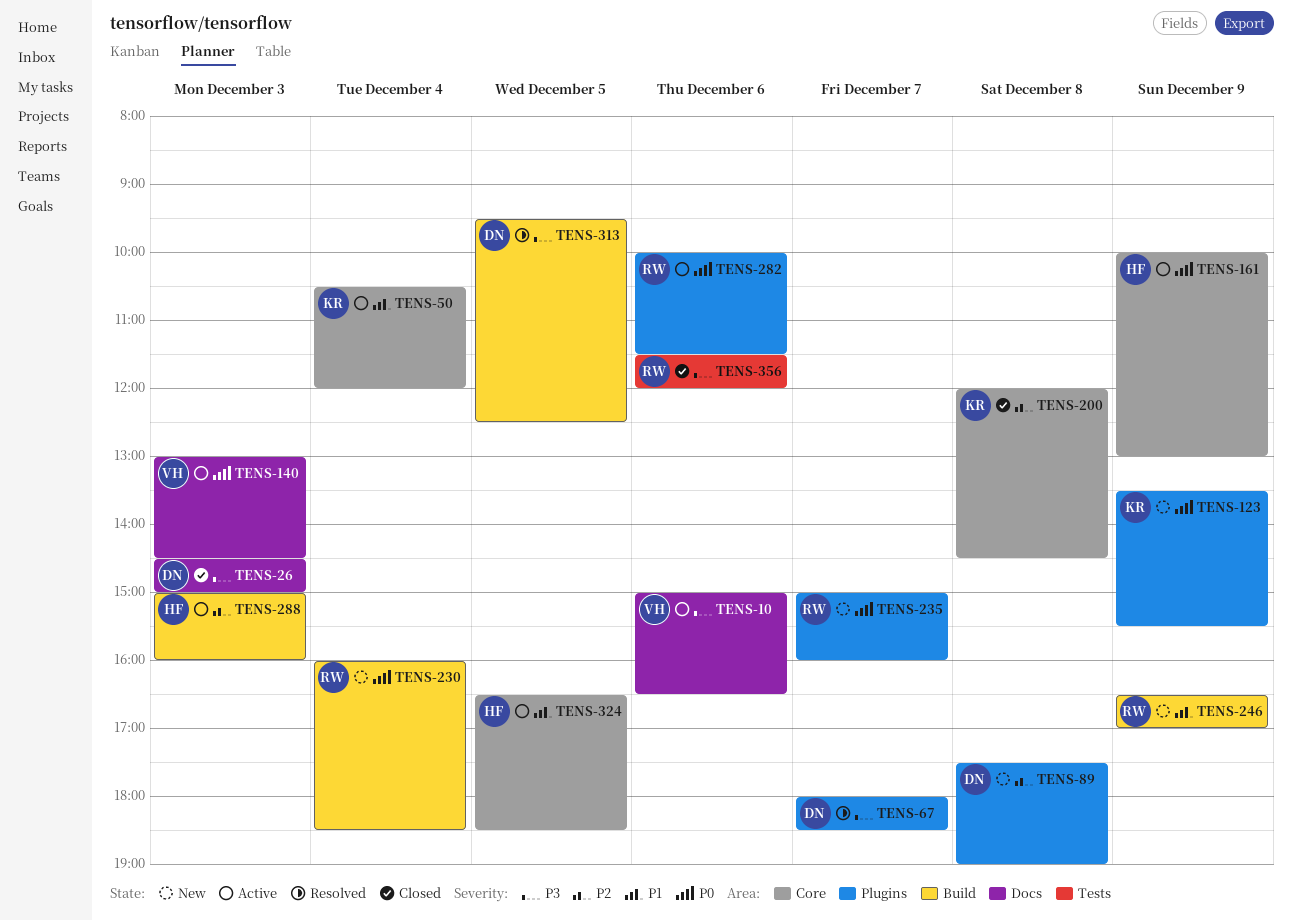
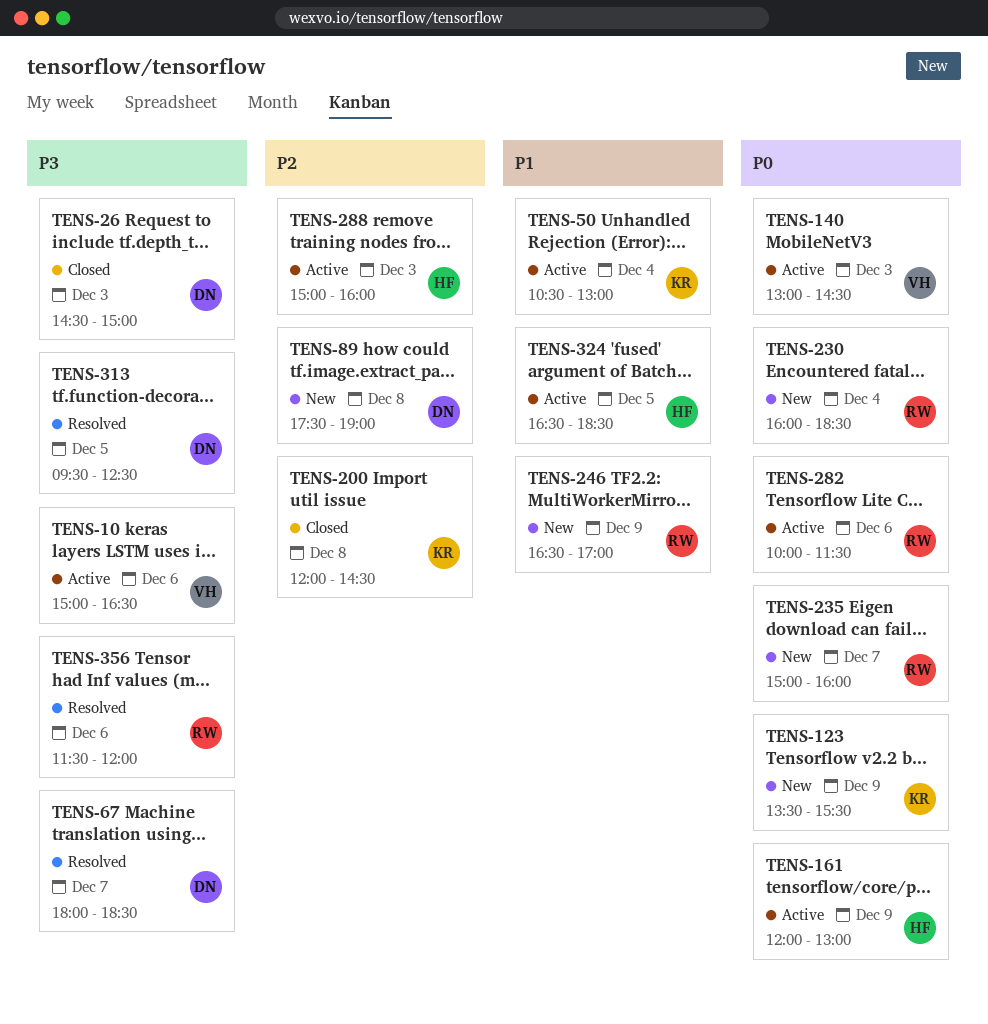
TENS-50, ends: 12:00 -> 13:00
TENS-161, begins: 10:00 -> 12:00
TENS-356, status: Closed -> Resolved

